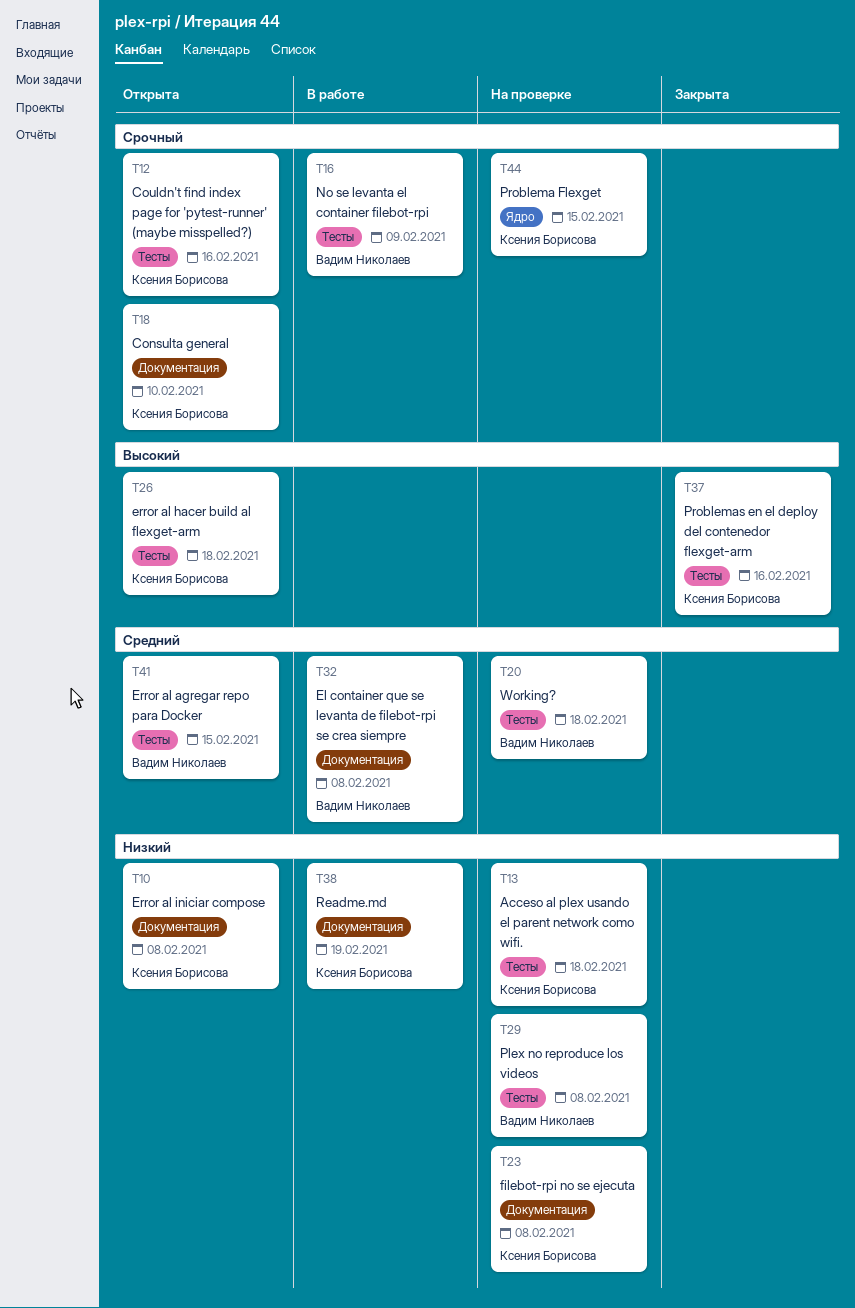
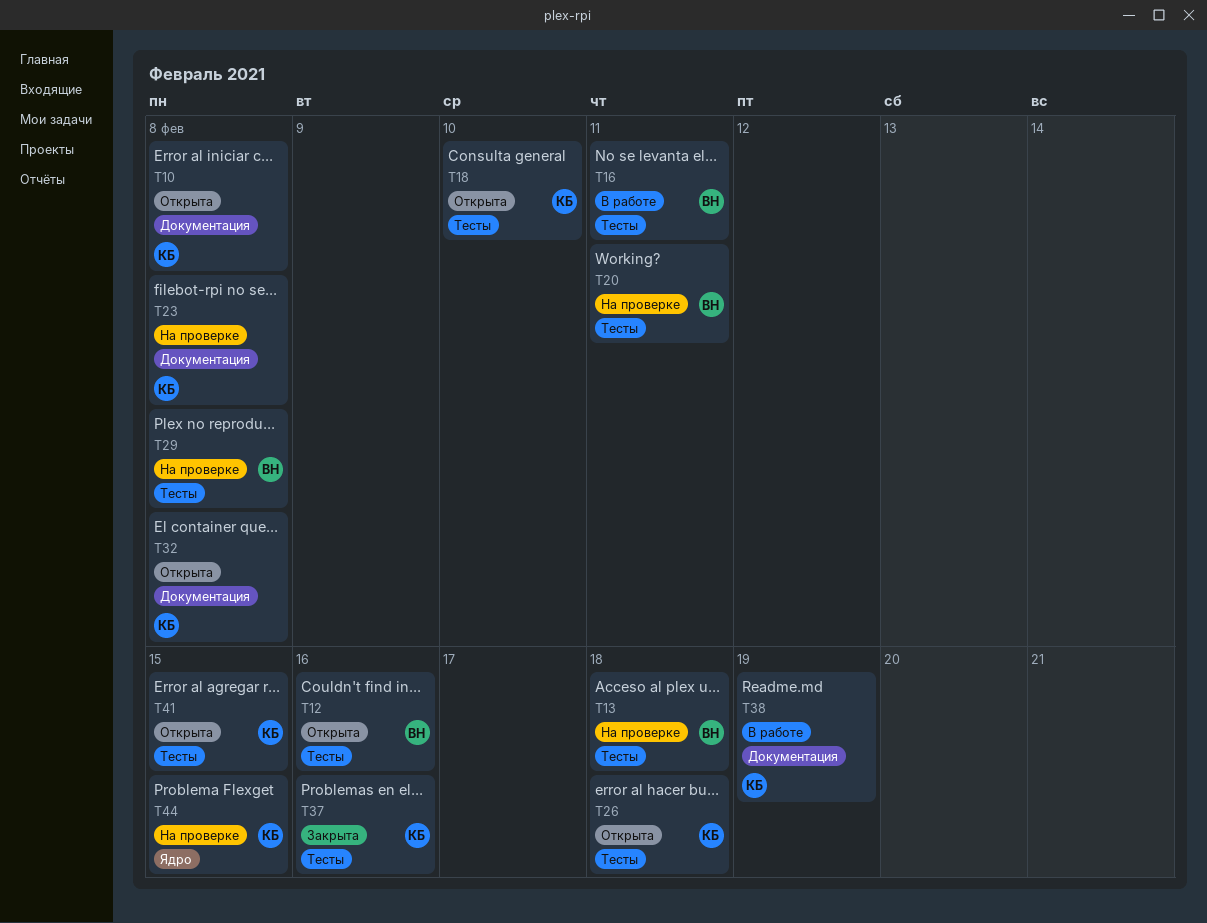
T12, owner: Ксения Борисова -> Вадим Николаев
T13, owner: Ксения Борисова -> Вадим Николаев
T16, due: Feb 9 -> Feb 11
T18, label: Документация -> Тесты
T20, due: Feb 18 -> Feb 11
T32, status: В работе -> Открыта
T32, owner: Вадим Николаев -> Ксения Борисова
T41, owner: Вадим Николаев -> Ксения Борисова

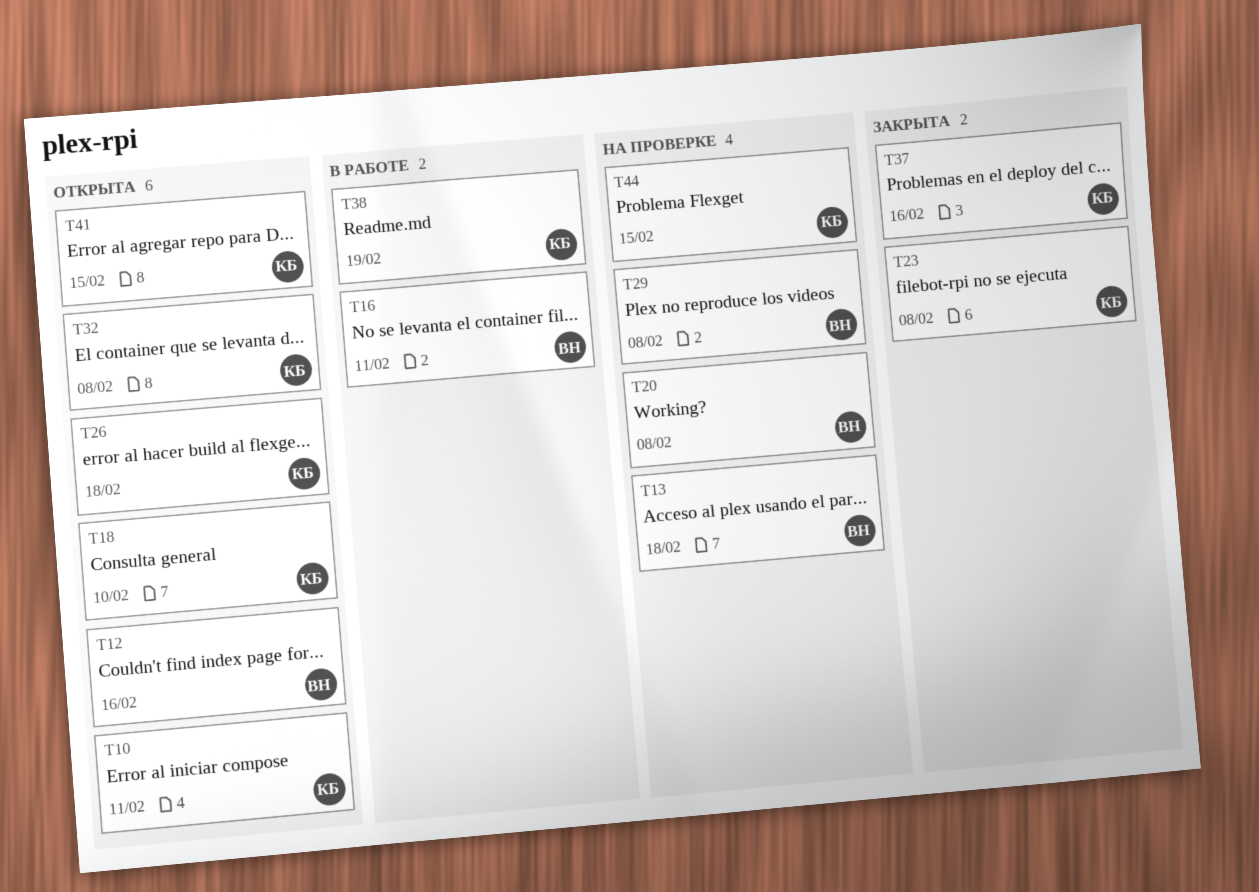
T10, due: Feb 8 -> Feb 11
T20, due: Feb 11 -> Feb 8
T23, status: На проверке -> Закрыта

